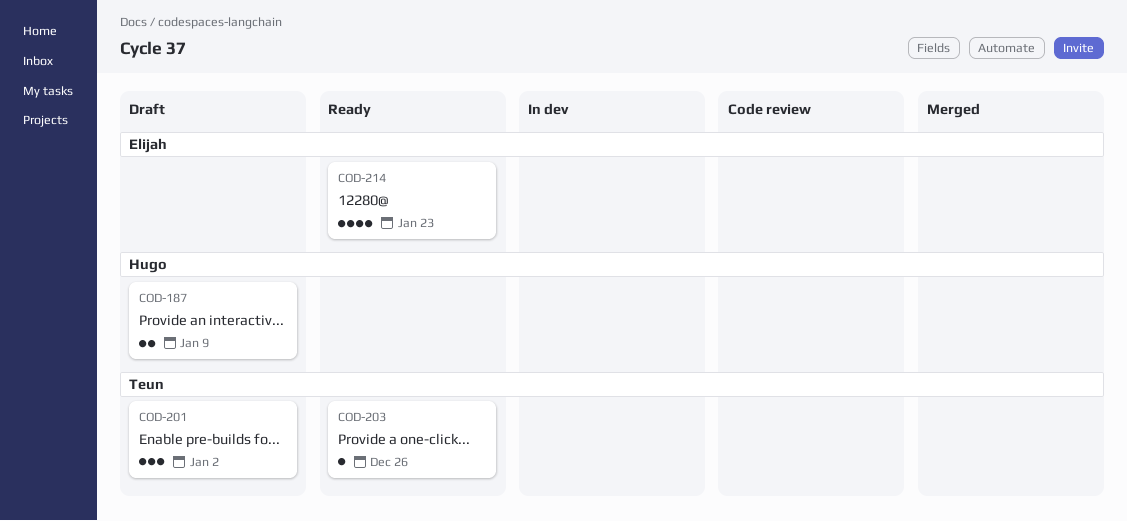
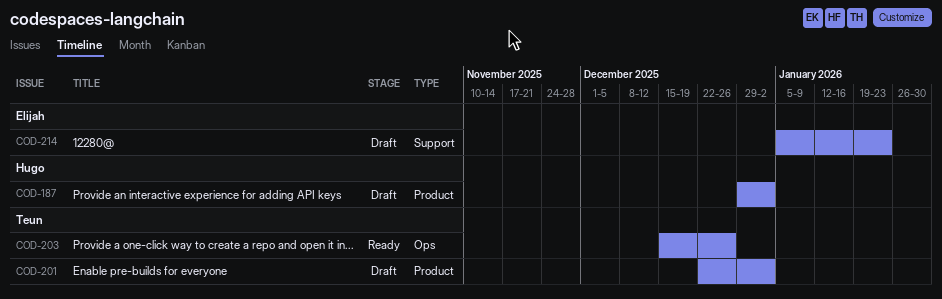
COD-187, due: Jan 9 -> Jan 2
COD-214, status: Ready -> Draft

